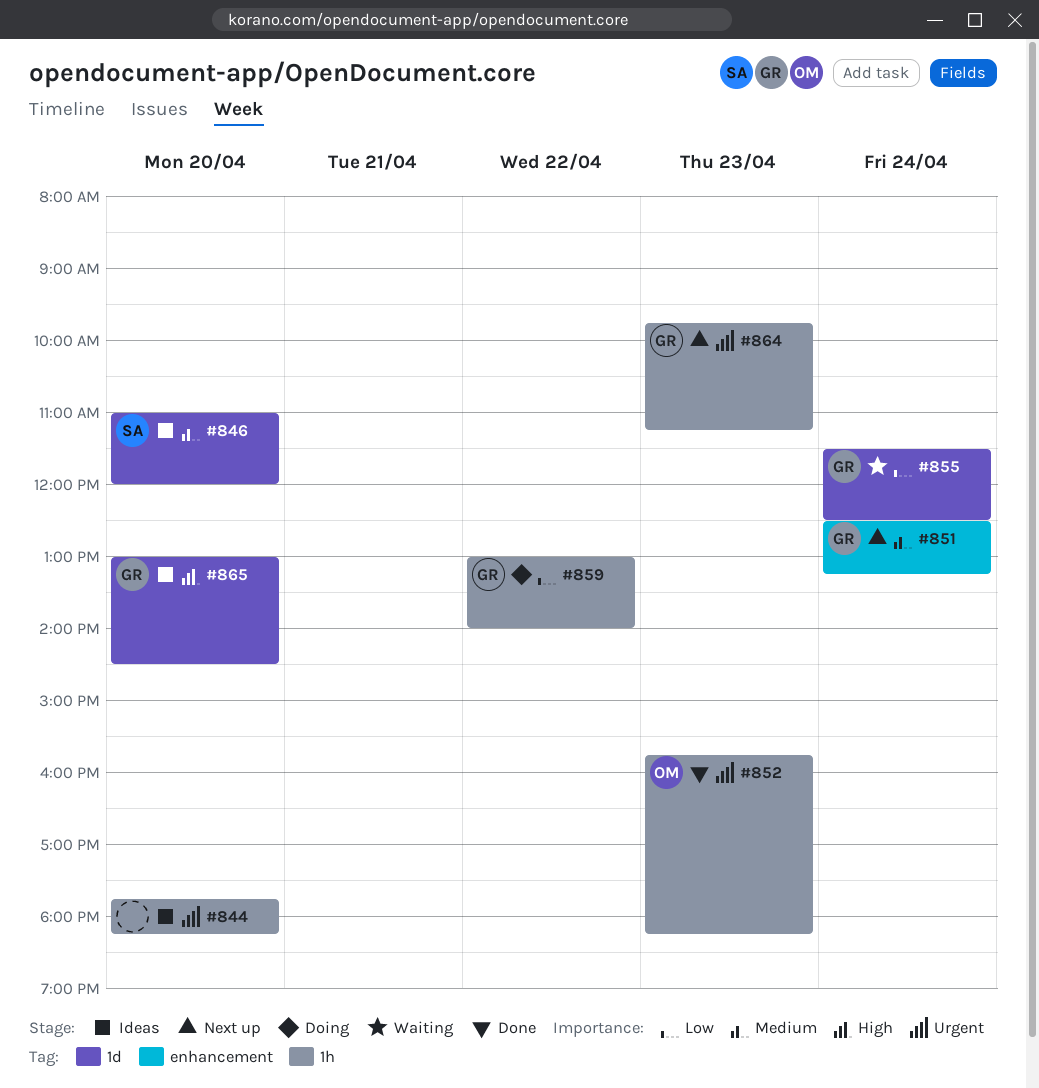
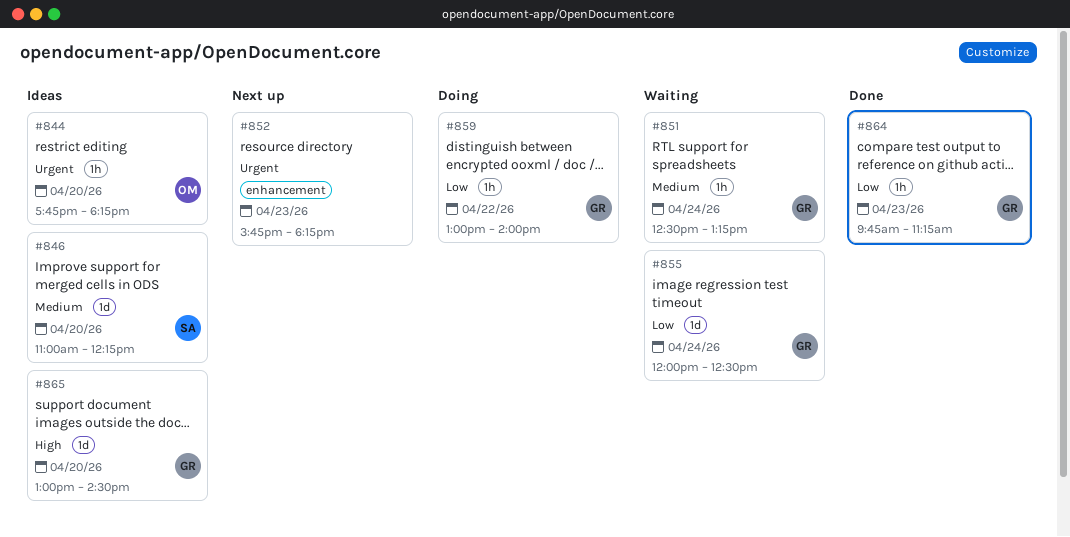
#844, owner: none -> OM
#846, ends: 12:00 -> 12:15
#851, status: Next up -> Waiting
#851, label: enhancement -> 1h
#852, status: Done -> Next up
#852, owner: OM -> none
#852, label: 1h -> enhancement
#855, begins: 11:30 -> 12:00
#864, status: Next up -> Done
#864, priority: Urgent -> Low

